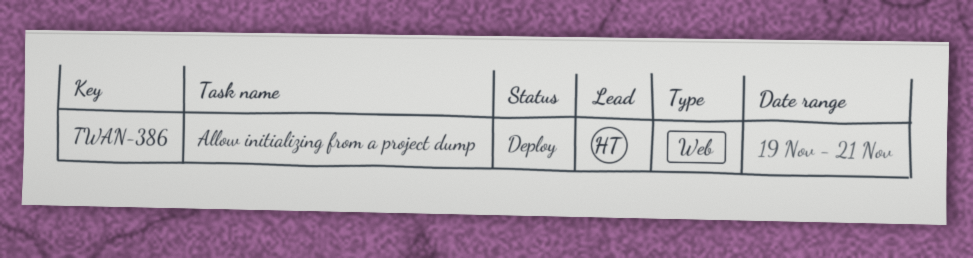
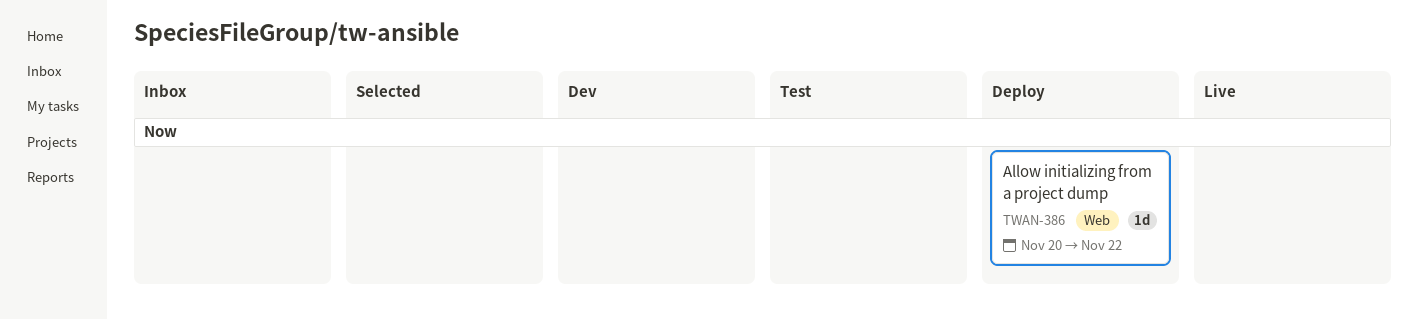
TWAN-386, start: Nov 19 -> Nov 20
TWAN-386, due: Nov 21 -> Nov 22

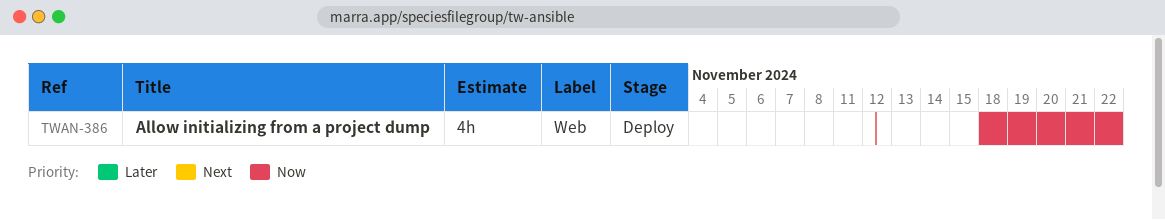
TWAN-386, estimate: 1d -> 4h
TWAN-386, start: Nov 20 -> Nov 18

